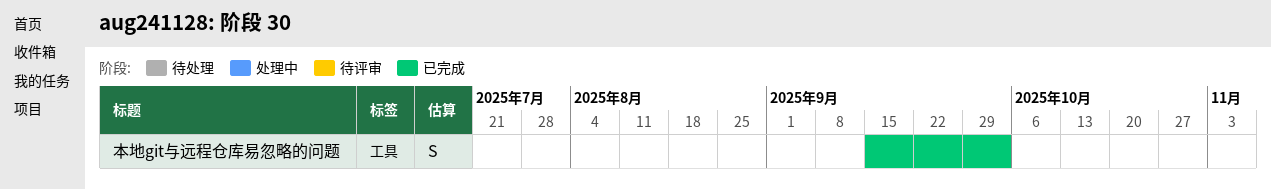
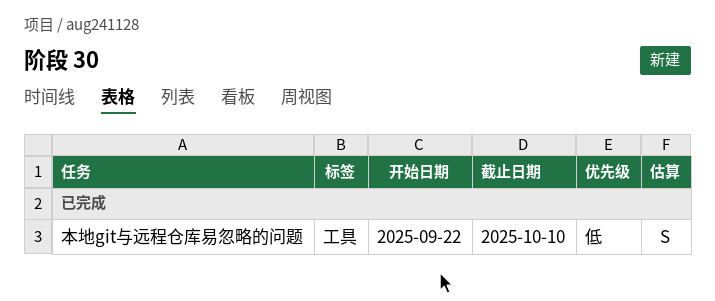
本地git与远程仓库易忽略的问题, start: Sep 15 -> Sep 22
本地git与远程仓库易忽略的问题, due: Oct 3 -> Oct 10

